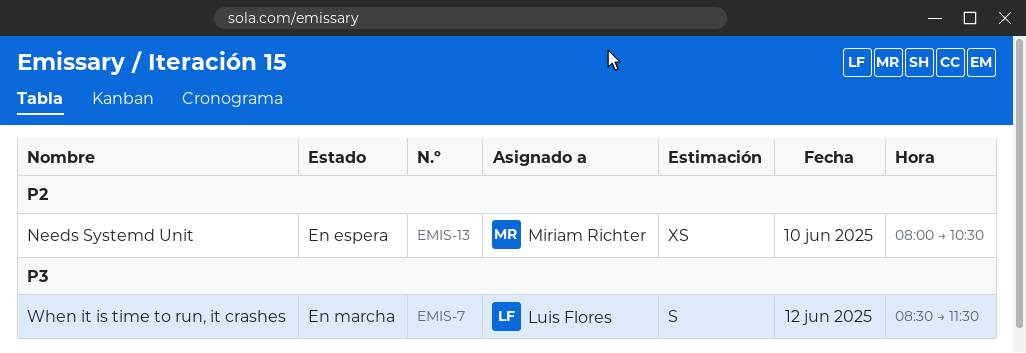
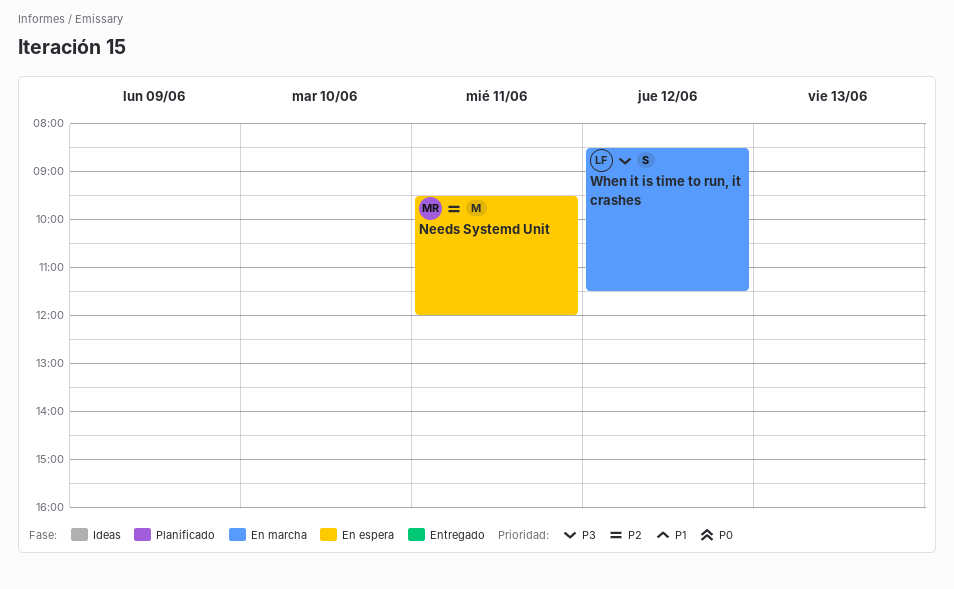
Needs Systemd Unit, estimate: XS -> M
Needs Systemd Unit, day: Jun 10 -> Jun 11
Needs Systemd Unit, begins: 08:00 -> 09:30
Needs Systemd Unit, ends: 10:30 -> 12:00

